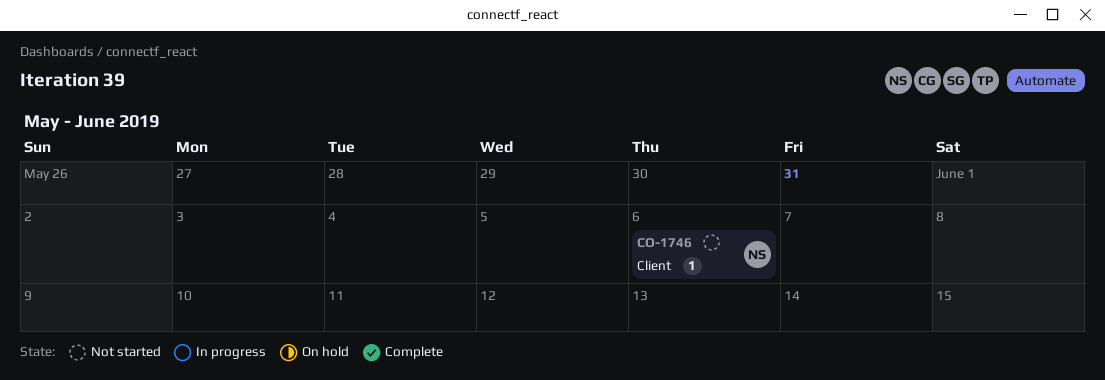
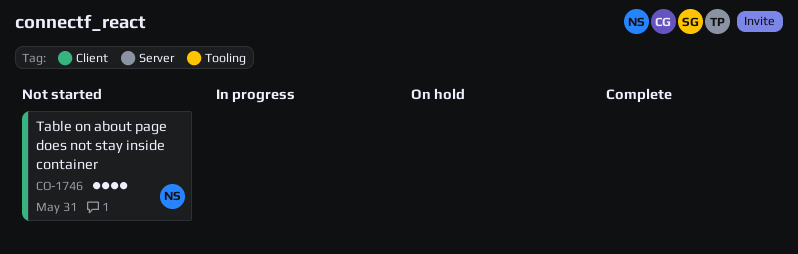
CO-1746, estimate: 1 -> 4
CO-1746, due: Jun 6 -> May 31

